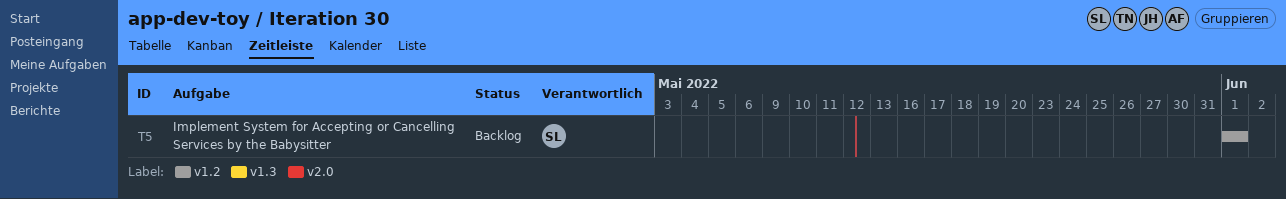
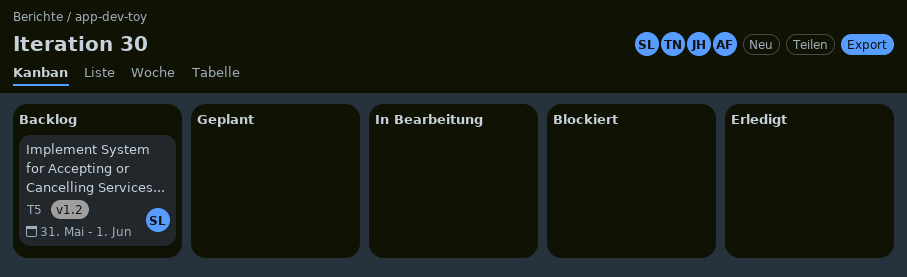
T5, start: Jun 1 -> May 31

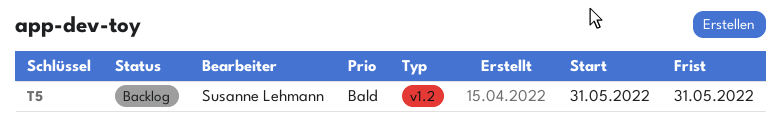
T5, due: Jun 1 -> May 31

